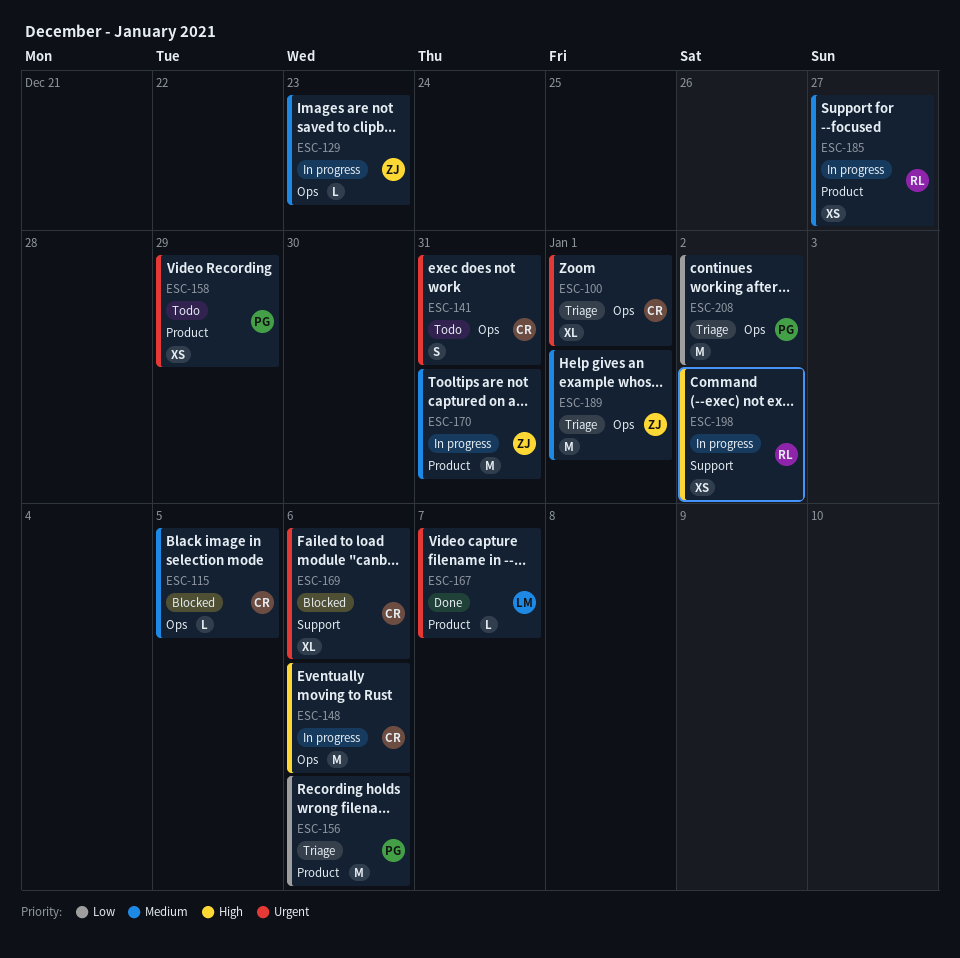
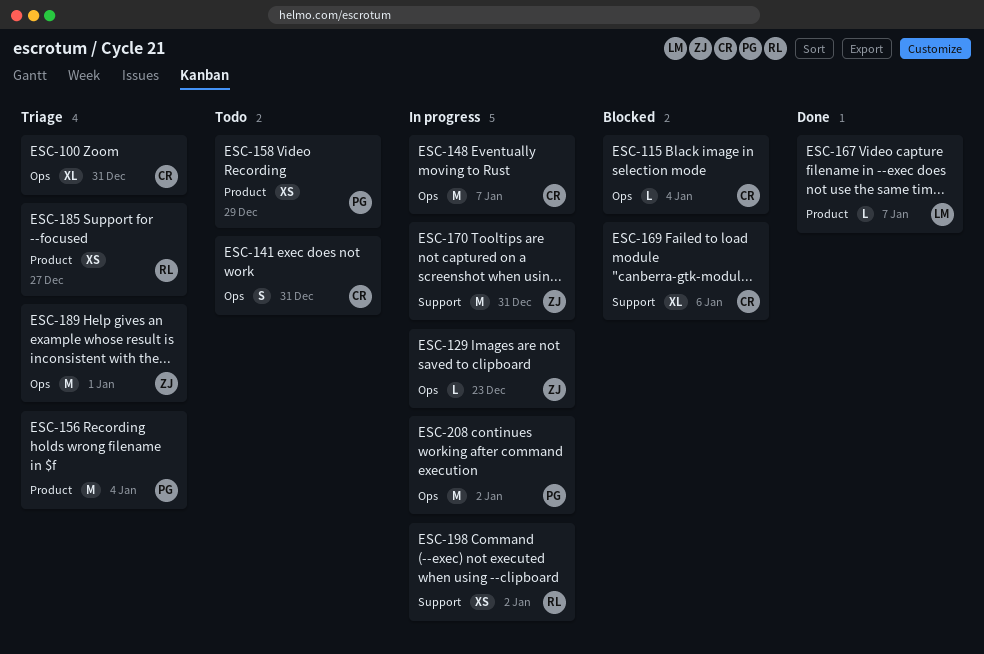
ESC-100, due: Jan 1 -> Dec 31
ESC-115, due: Jan 5 -> Jan 4
ESC-148, due: Jan 6 -> Jan 7
ESC-156, due: Jan 6 -> Jan 4
ESC-170, label: Product -> Support
ESC-185, status: In progress -> Triage
ESC-208, status: Triage -> In progress

